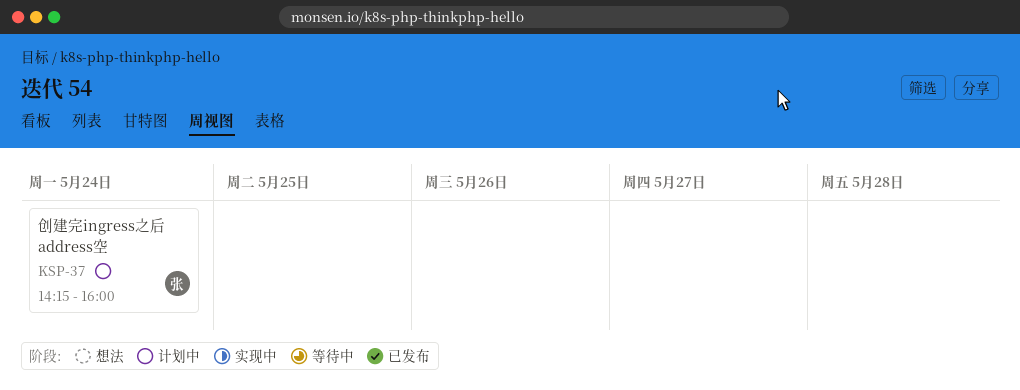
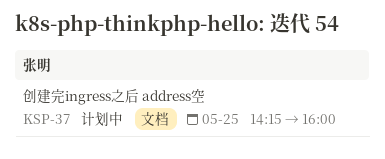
KSP-37, day: May 24 -> May 25

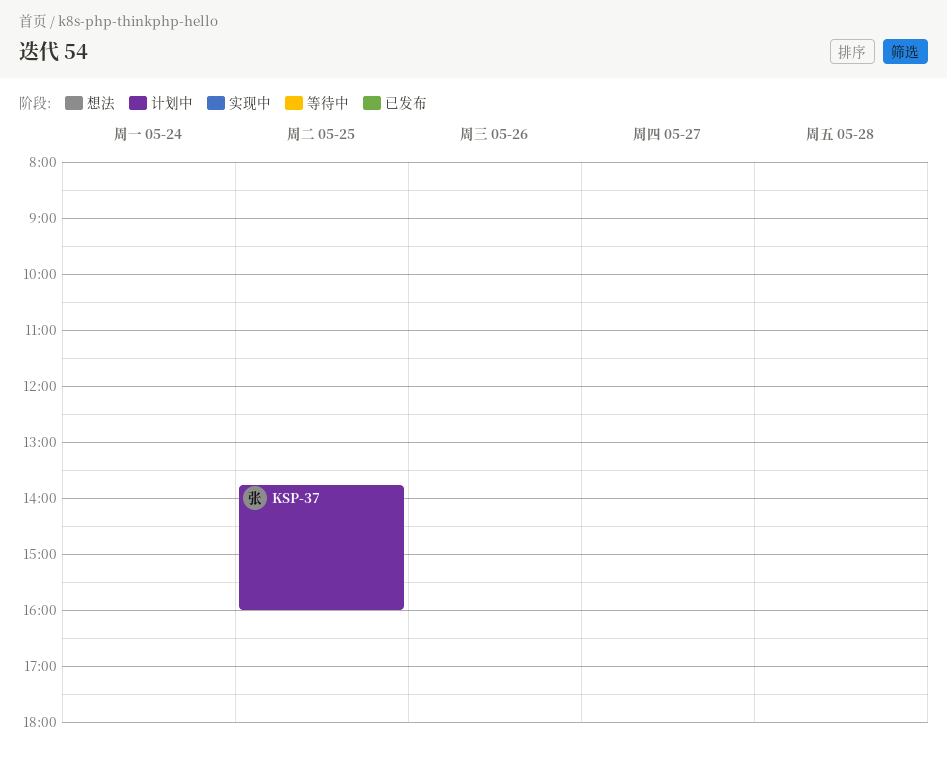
KSP-37, begins: 14:15 -> 13:45

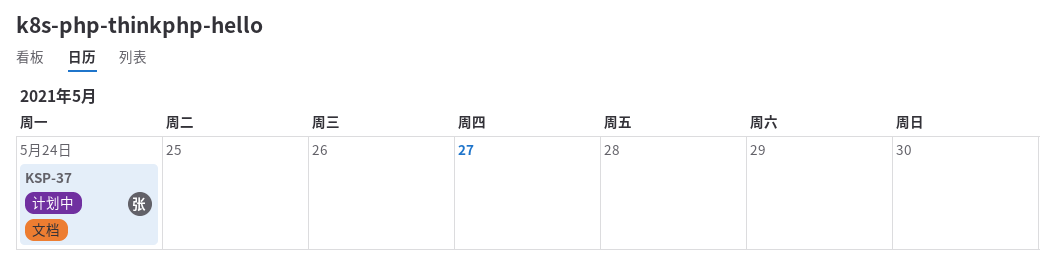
KSP-37, day: May 25 -> May 24

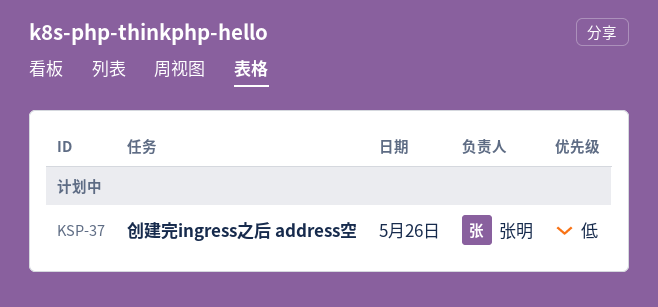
KSP-37, day: May 24 -> May 26

